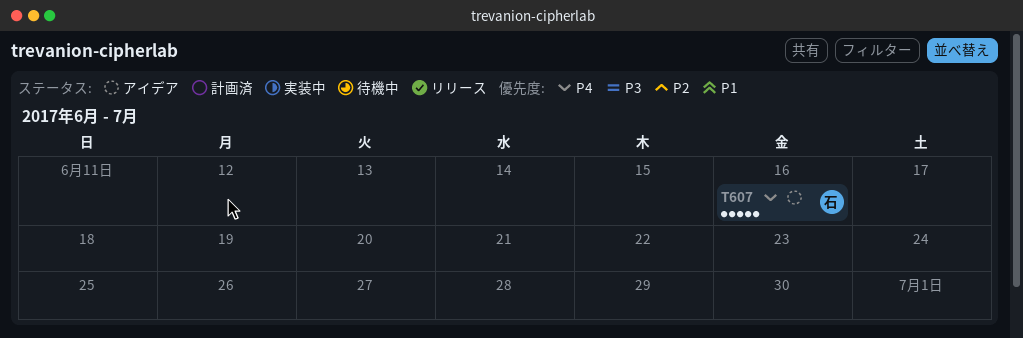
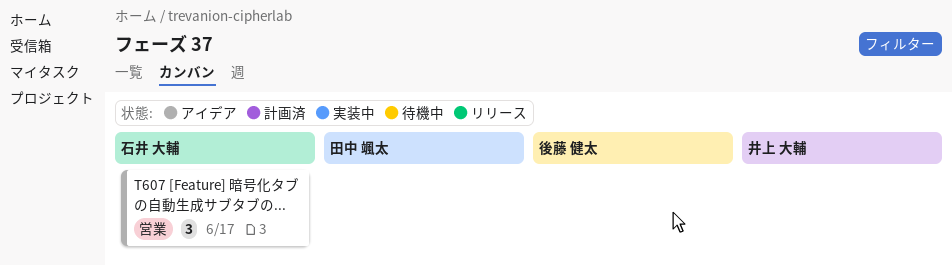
T607, estimate: 5 -> 3
T607, due: Jun 16 -> Jun 17

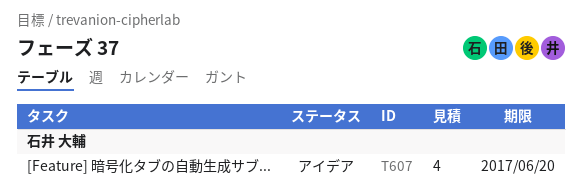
T607, estimate: 3 -> 4
T607, due: Jun 17 -> Jun 20

